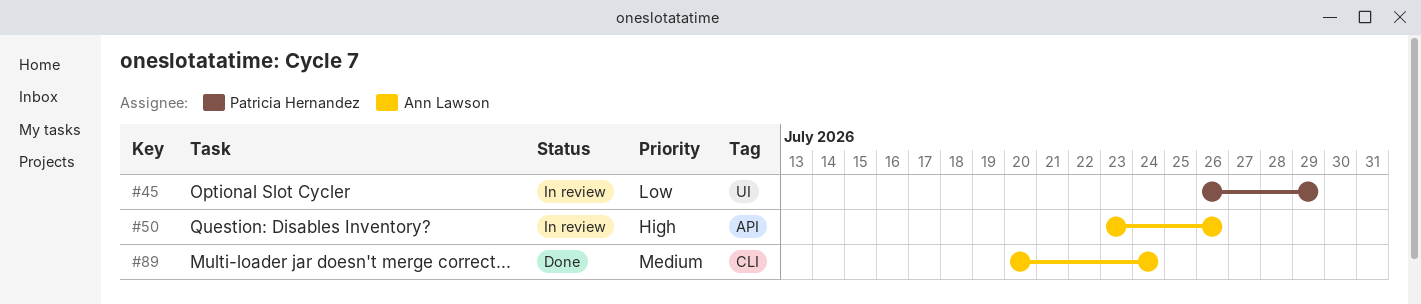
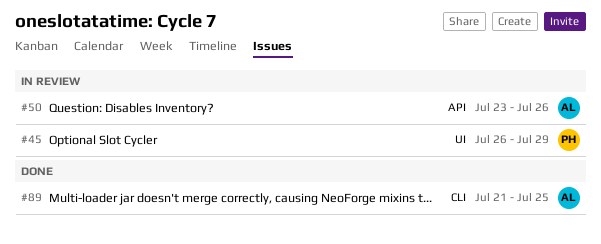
#89, start: Jul 20 -> Jul 21
#89, due: Jul 24 -> Jul 25

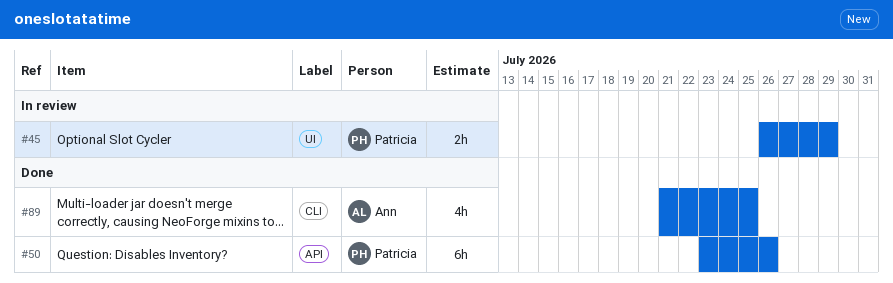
#50, status: In review -> Done
#50, owner: Ann -> Patricia

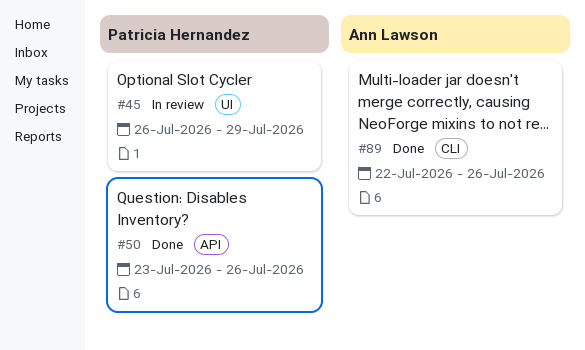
#89, start: Jul 21 -> Jul 22
#89, due: Jul 25 -> Jul 26

